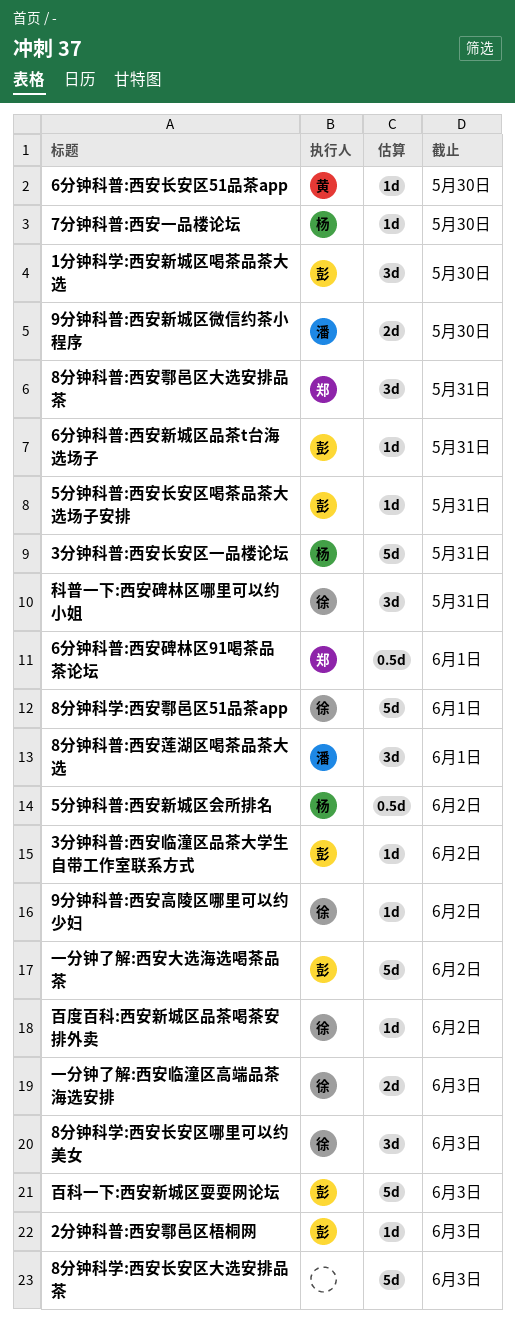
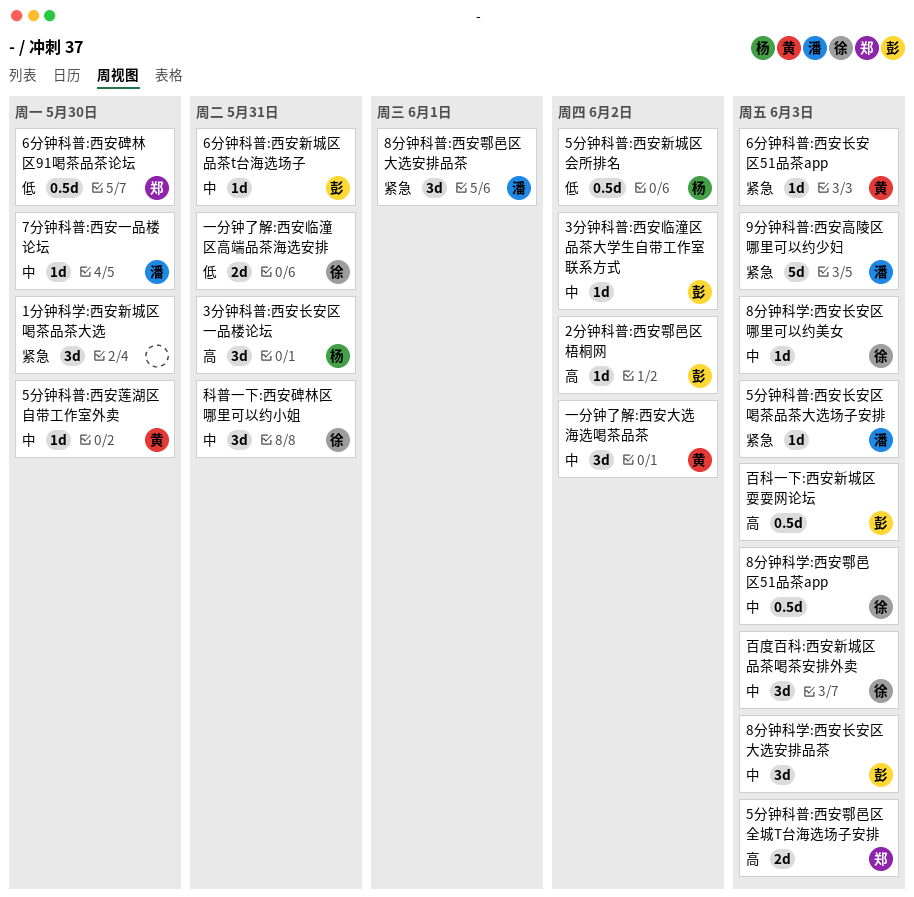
1分钟科学:西安新城区喝茶品茶大选, owner: 彭 -> none
2分钟科普:西安鄠邑区梧桐网, due: Jun 3 -> Jun 2
3分钟科普:西安长安区一品楼论坛, estimate: 5d -> 3d
5分钟科普:西安莲湖区自带工作室外卖: none -> present
5分钟科普:西安鄠邑区全城T台海选场子安排: none -> present
5分钟科普:西安长安区喝茶品茶大选场子安排, owner: 彭 -> 潘
5分钟科普:西安长安区喝茶品茶大选场子安排, due: May 31 -> Jun 3
6分钟科普:西安碑林区91喝茶品茶论坛, due: Jun 1 -> May 30
6分钟科普:西安长安区51品茶app, due: May 30 -> Jun 3
7分钟科普:西安一品楼论坛, owner: 杨 -> 潘
8分钟科学:西安鄠邑区51品茶app, estimate: 5d -> 0.5d
8分钟科学:西安鄠邑区51品茶app, due: Jun 1 -> Jun 3
8分钟科学:西安长安区哪里可以约美女, estimate: 3d -> 1d
8分钟科学:西安长安区大选安排品茶, owner: none -> 彭
8分钟科学:西安长安区大选安排品茶, estimate: 5d -> 3d
8分钟科普:西安莲湖区喝茶品茶大选: present -> none
8分钟科普:西安鄠邑区大选安排品茶, owner: 郑 -> 潘
8分钟科普:西安鄠邑区大选安排品茶, due: May 31 -> Jun 1
9分钟科普:西安新城区微信约茶小程序: present -> none
9分钟科普:西安高陵区哪里可以约少妇, owner: 徐 -> 潘
9分钟科普:西安高陵区哪里可以约少妇, estimate: 1d -> 5d
9分钟科普:西安高陵区哪里可以约少妇, due: Jun 2 -> Jun 3
一分钟了解:西安临潼区高端品茶海选安排, due: Jun 3 -> May 31
一分钟了解:西安大选海选喝茶品茶, owner: 彭 -> 黄
一分钟了解:西安大选海选喝茶品茶, estimate: 5d -> 3d
百度百科:西安新城区品茶喝茶安排外卖, estimate: 1d -> 3d
百度百科:西安新城区品茶喝茶安排外卖, due: Jun 2 -> Jun 3
百科一下:西安新城区耍耍网论坛, estimate: 5d -> 0.5d

